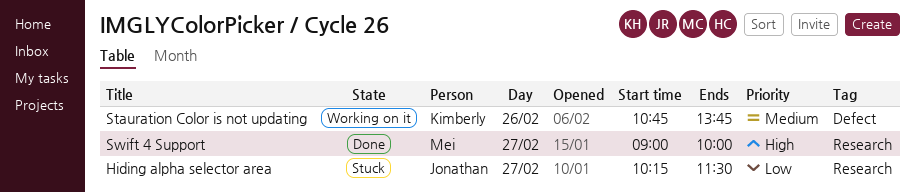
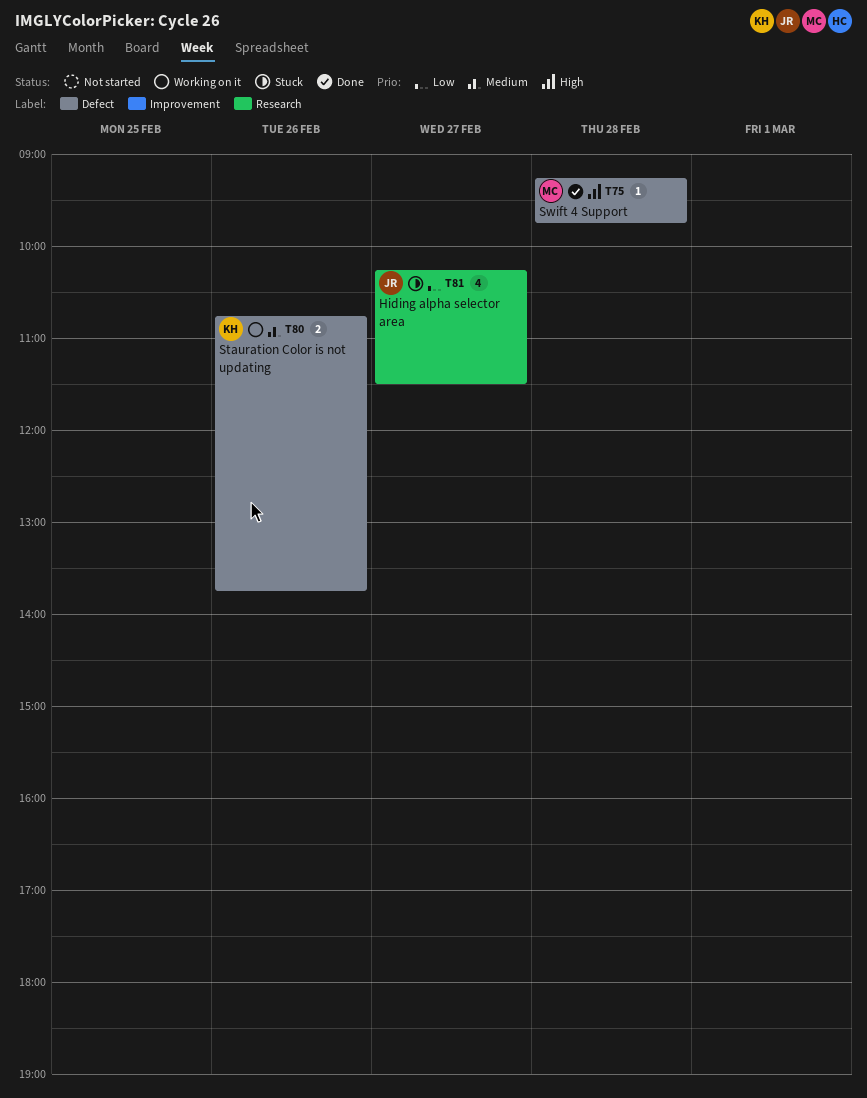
Swift 4 Support, label: Research -> Defect
Swift 4 Support, day: Feb 27 -> Feb 28
Swift 4 Support, begins: 09:00 -> 09:15
Swift 4 Support, ends: 10:00 -> 09:45

